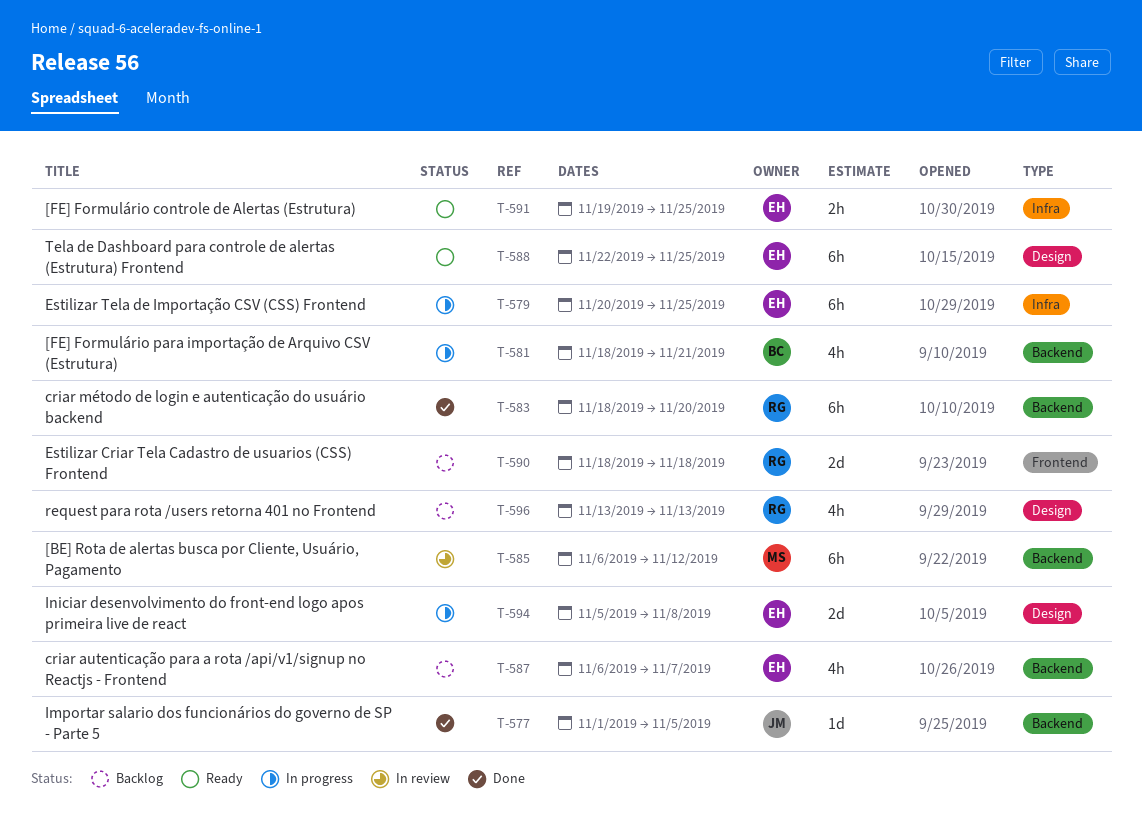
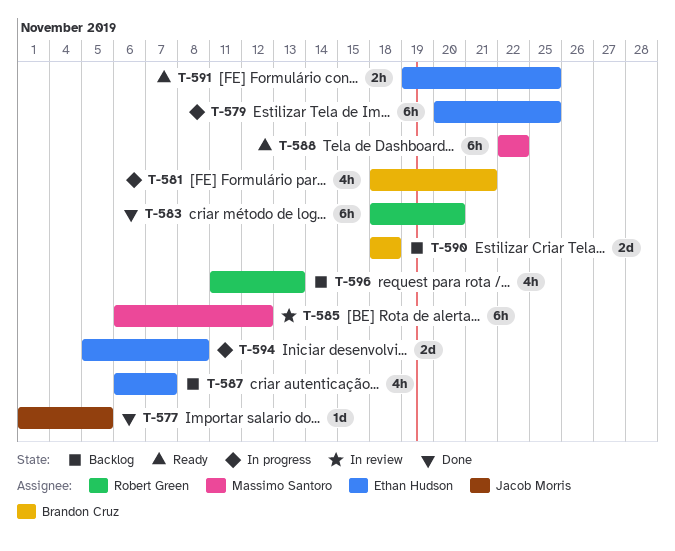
T-588, owner: Ethan Hudson -> Massimo Santoro
T-588, due: Nov 25 -> Nov 22
T-590, owner: Robert Green -> Brandon Cruz
T-596, start: Nov 13 -> Nov 11

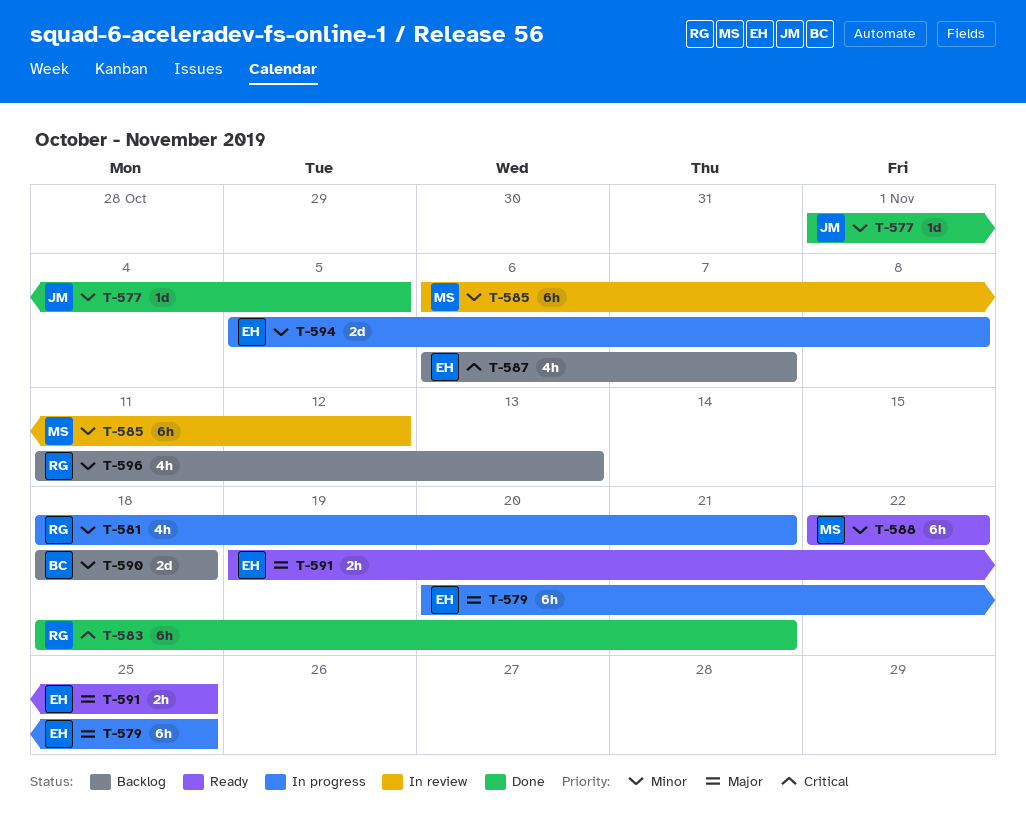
T-581, owner: Brandon Cruz -> Robert Green
T-583, due: Nov 20 -> Nov 21

